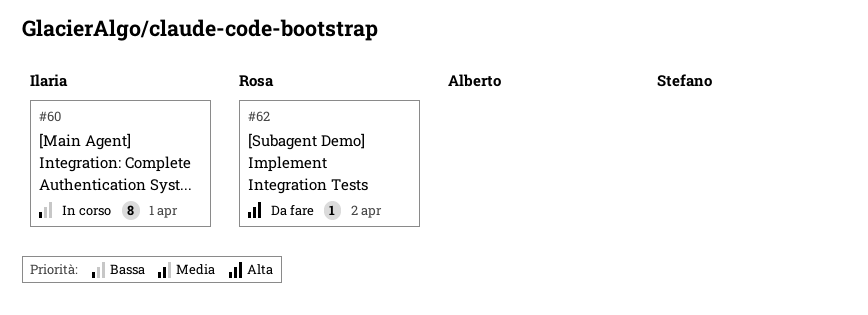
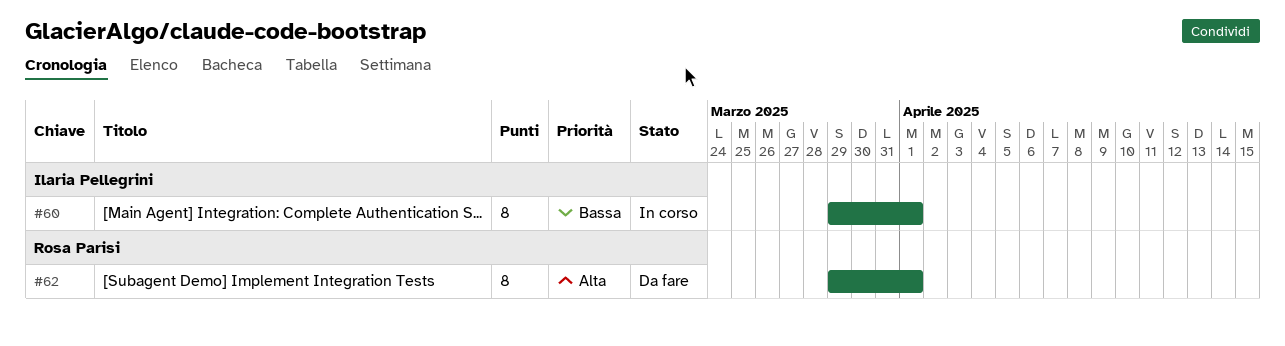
#62, estimate: 1 -> 8
#62, due: Apr 2 -> Apr 1

